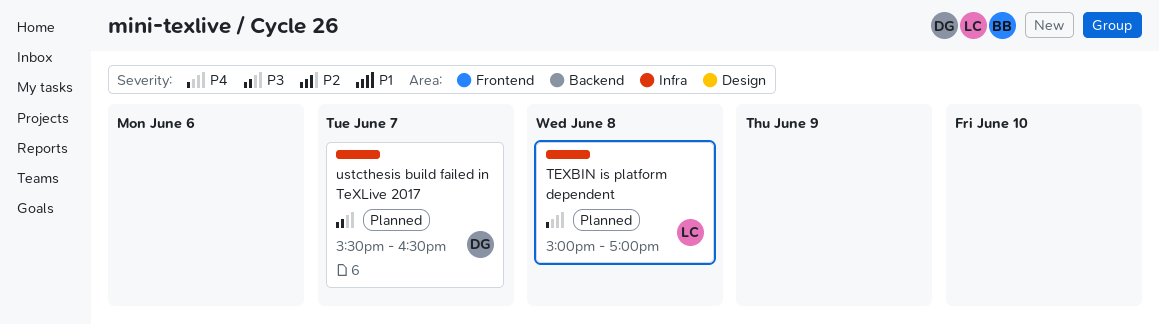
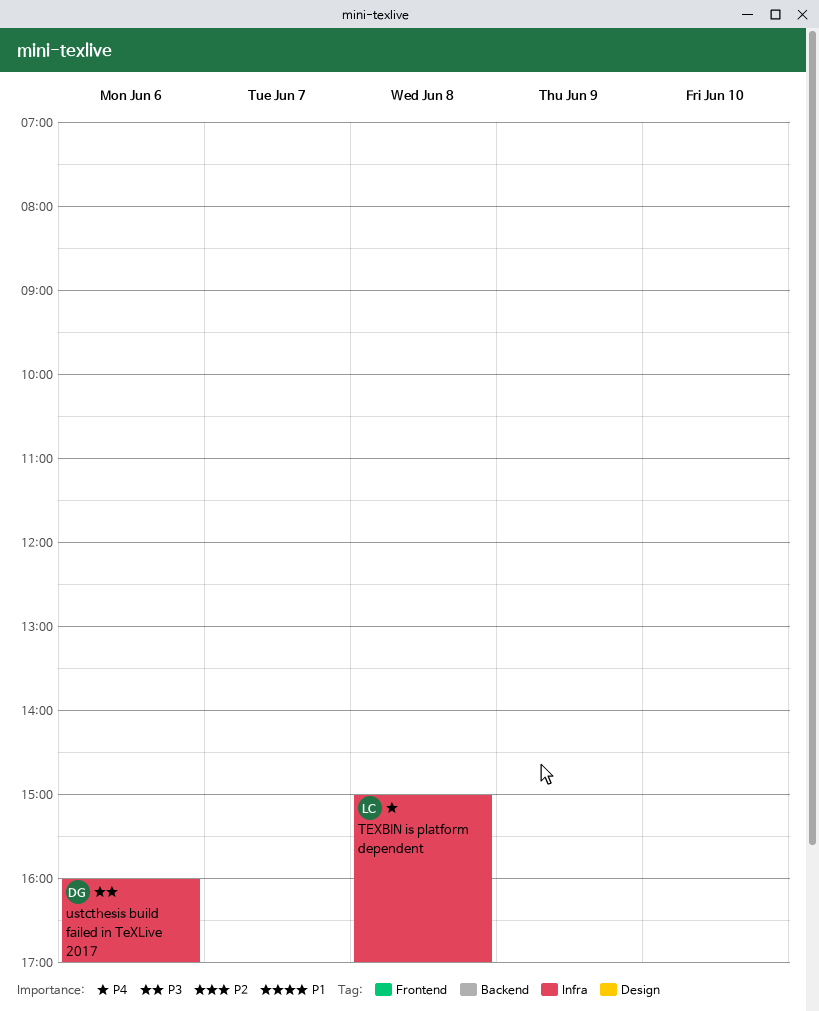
ustcthesis build failed in TeXLive 2017, day: Jun 7 -> Jun 6
ustcthesis build failed in TeXLive 2017, begins: 15:30 -> 16:00
ustcthesis build failed in TeXLive 2017, ends: 16:30 -> 17:00

